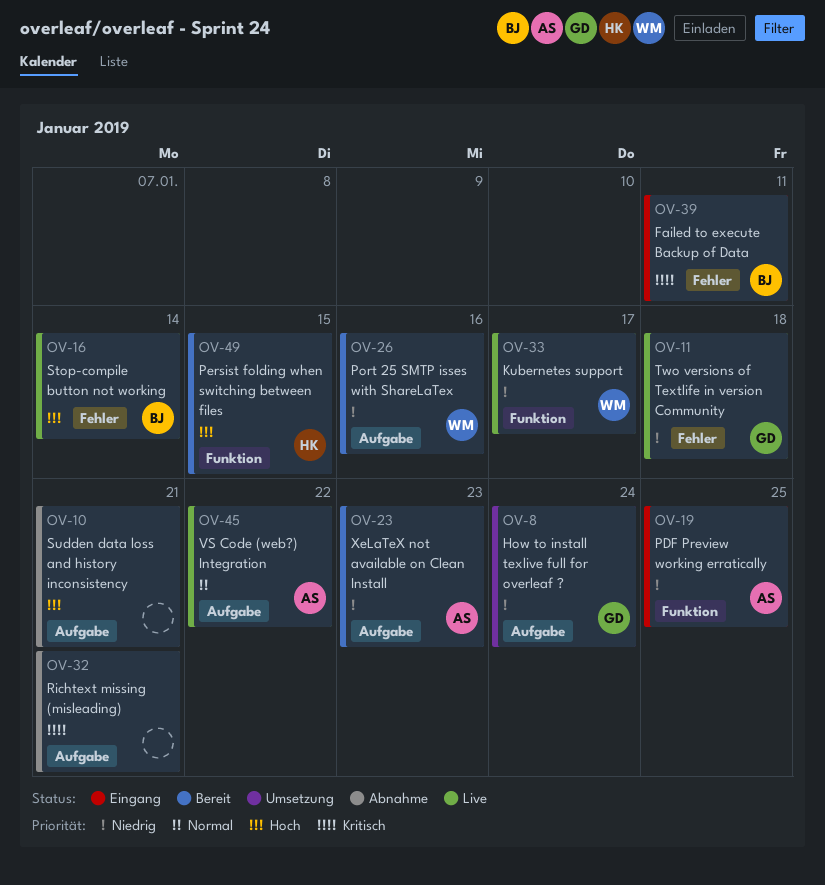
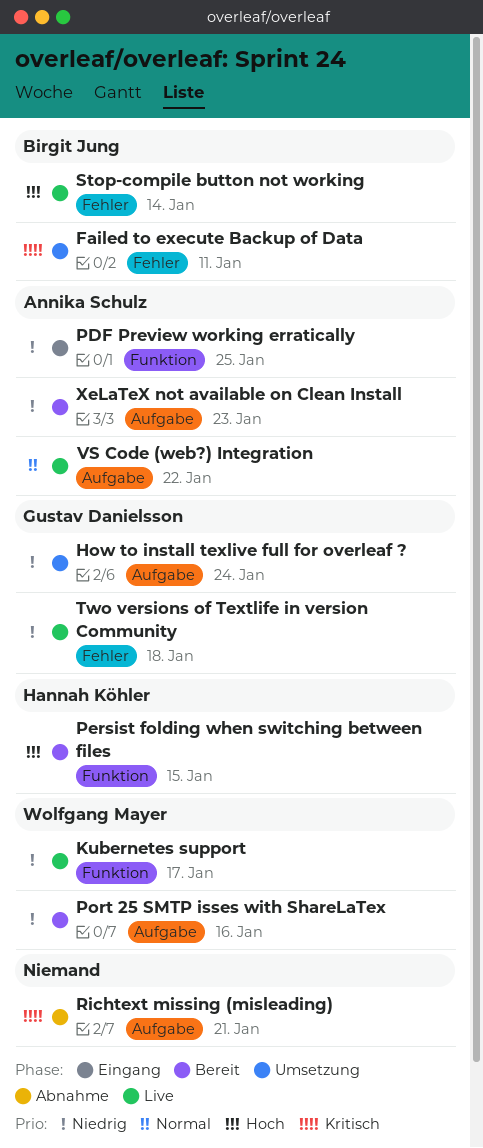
Failed to execute Backup of Data, status: Eingang -> Umsetzung
Sudden data loss and history inconsistency: present -> none

